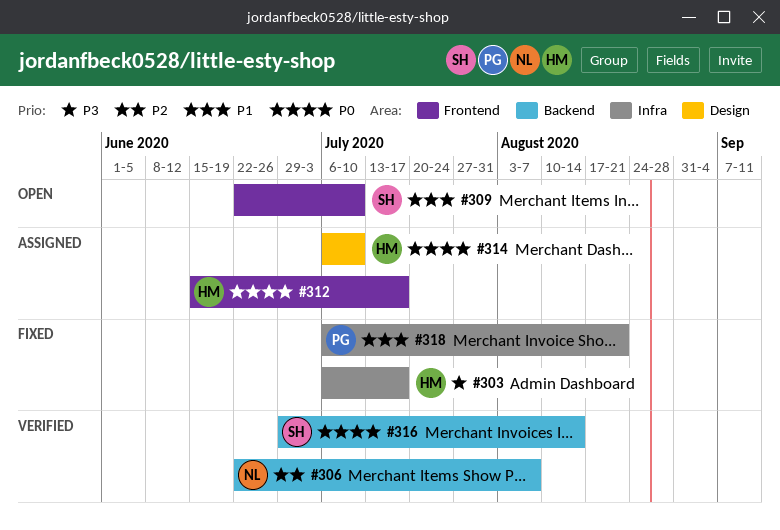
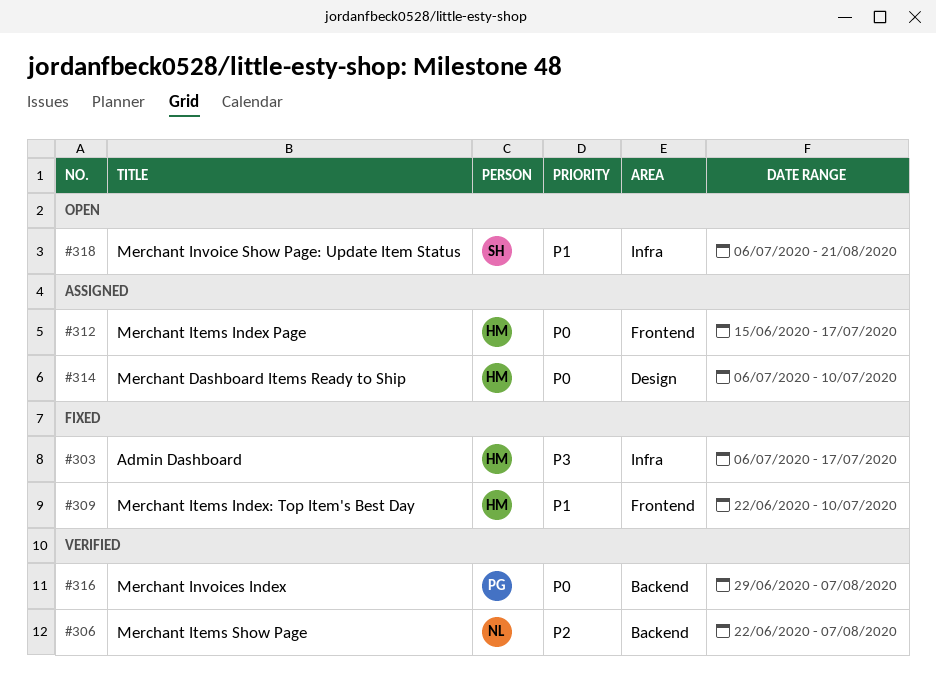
#309, status: Open -> Fixed
#309, owner: SH -> HM
#316, owner: SH -> PG
#316, due: Aug 14 -> Aug 7
#318, status: Fixed -> Open
#318, owner: PG -> SH

